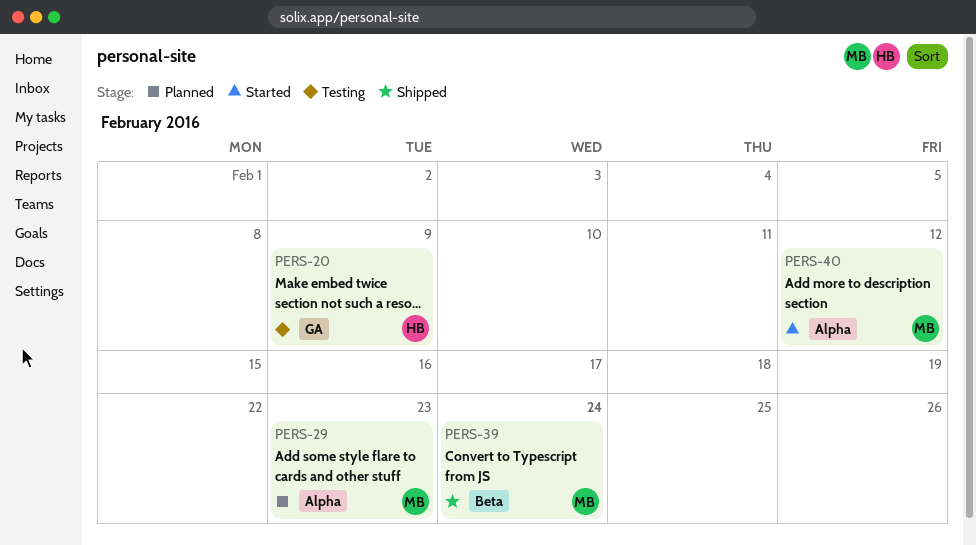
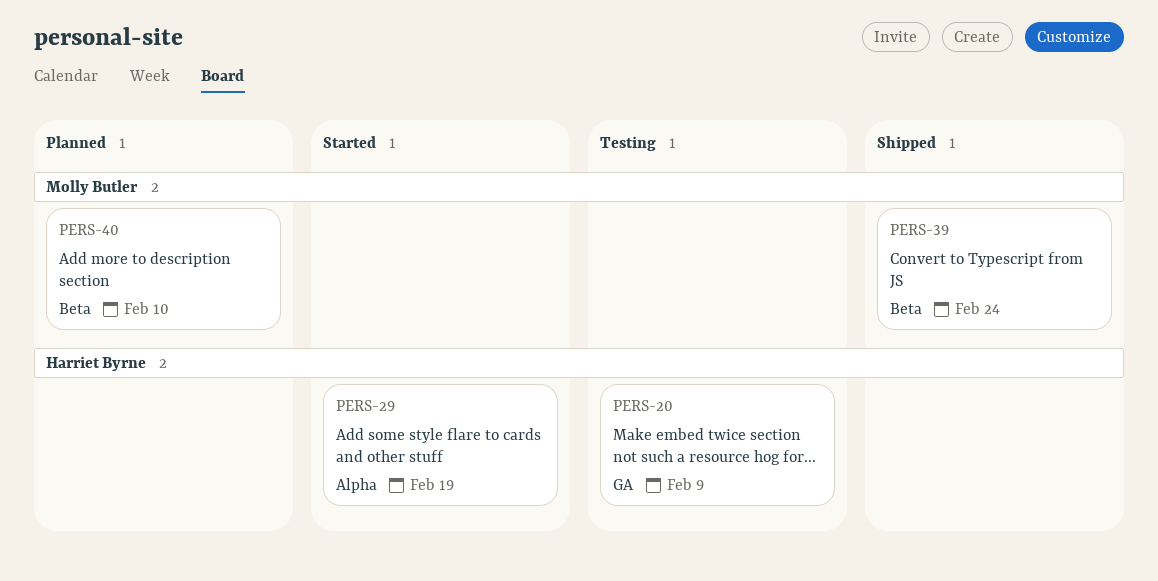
PERS-29, status: Planned -> Started
PERS-29, owner: Molly Butler -> Harriet Byrne
PERS-29, due: Feb 23 -> Feb 19
PERS-40, status: Started -> Planned
PERS-40, label: Alpha -> Beta
PERS-40, due: Feb 12 -> Feb 10

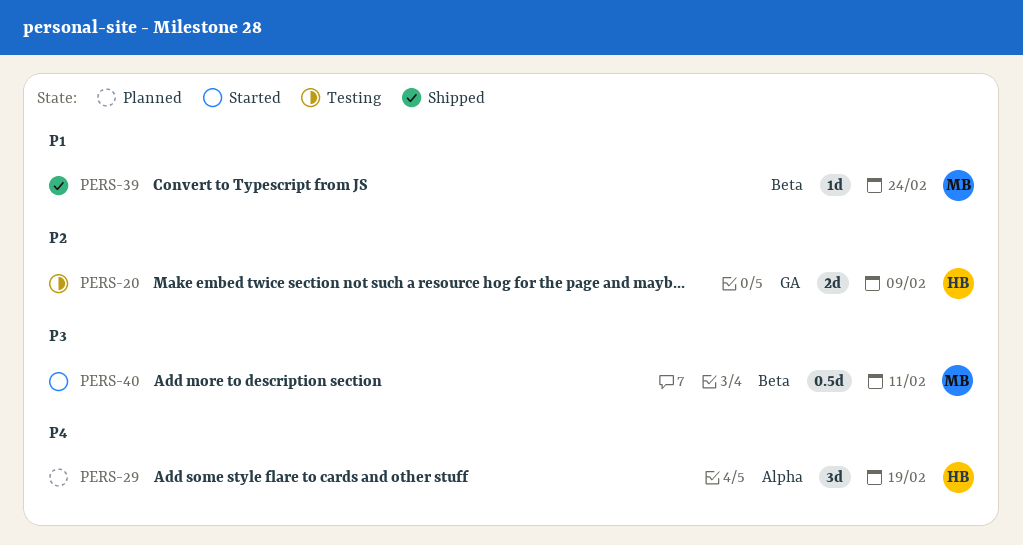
PERS-29, status: Started -> Planned
PERS-40, status: Planned -> Started
PERS-40, due: Feb 10 -> Feb 11

